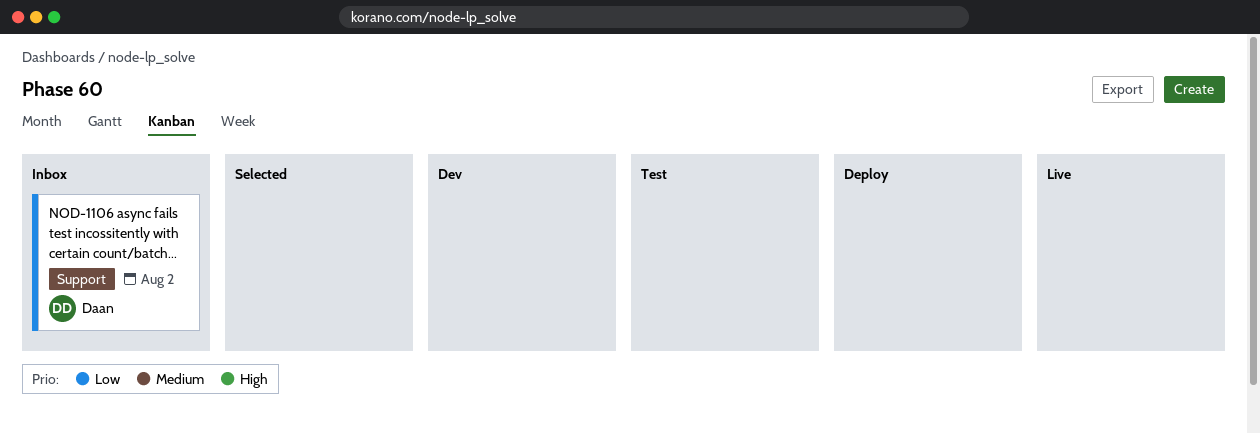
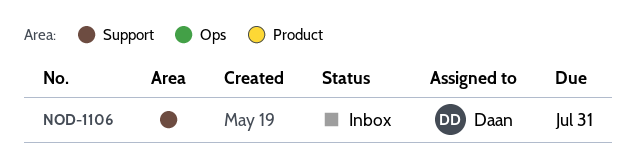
NOD-1106, due: Aug 2 -> Jul 31

